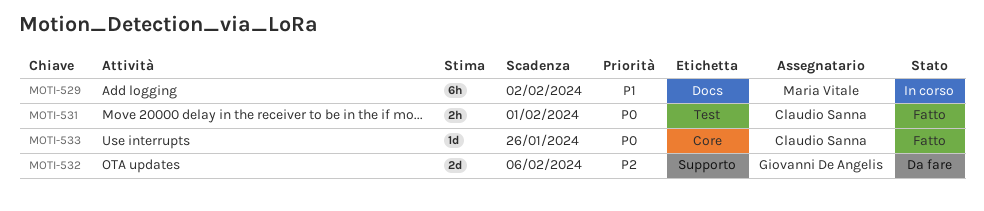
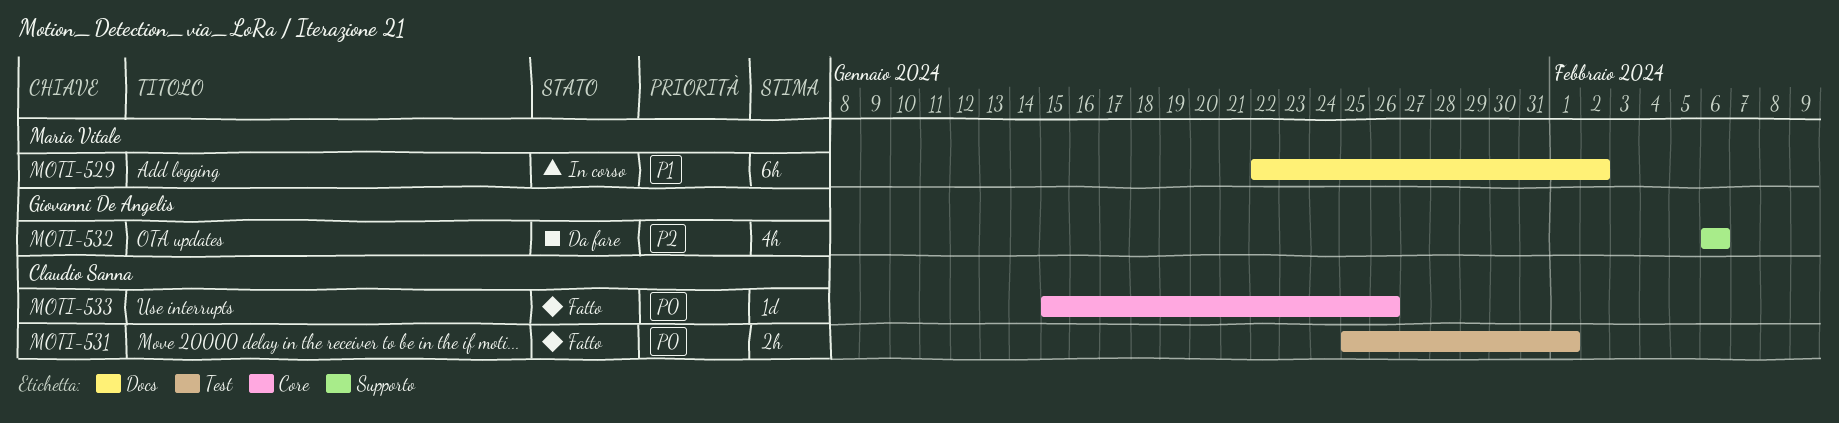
MOTI-532, estimate: 2d -> 4h

